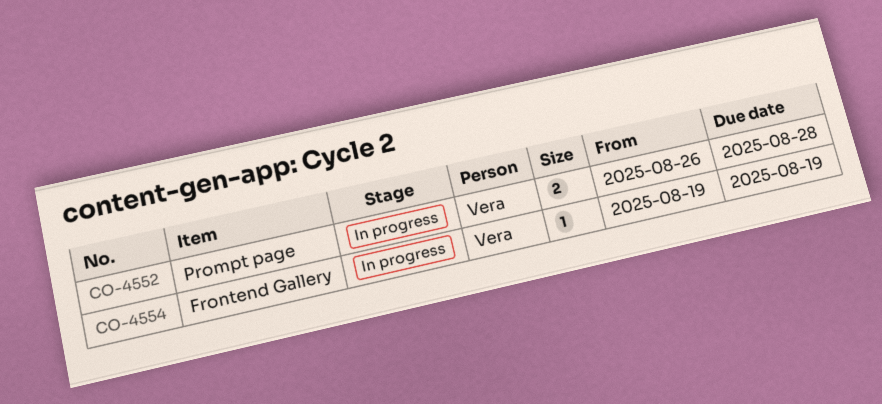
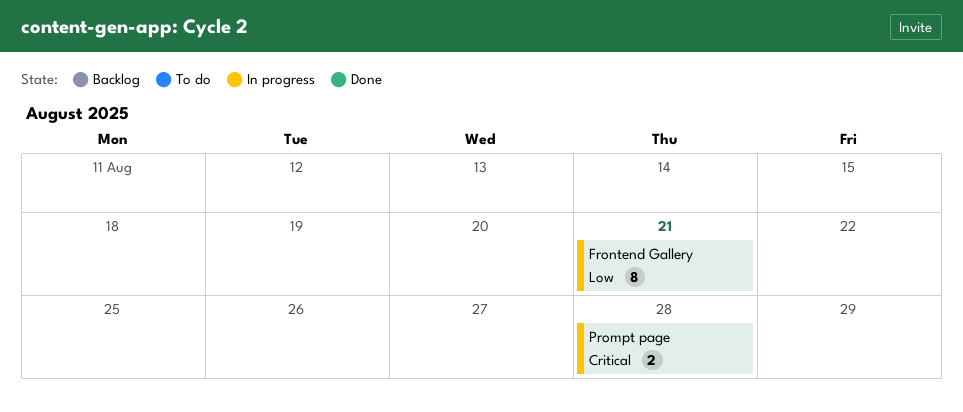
Frontend Gallery, estimate: 1 -> 8
Frontend Gallery, due: Aug 19 -> Aug 21

